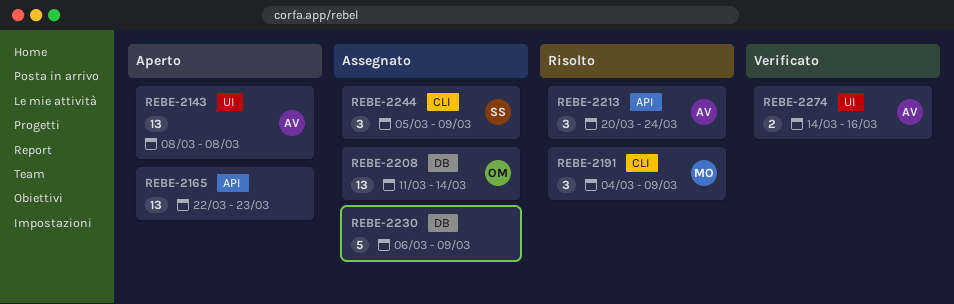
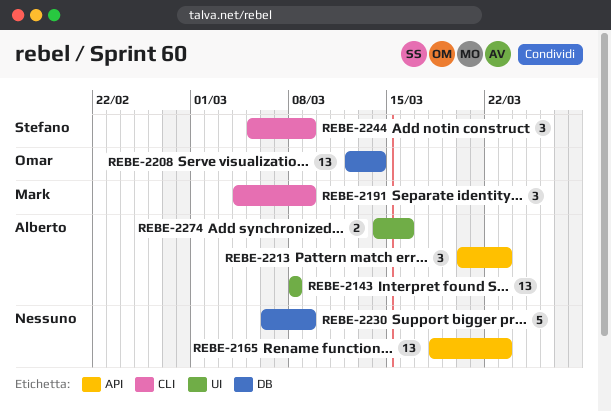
REBE-2165, start: Mar 22 -> Mar 18
REBE-2208, start: Mar 11 -> Mar 12
REBE-2213, due: Mar 24 -> Mar 23

